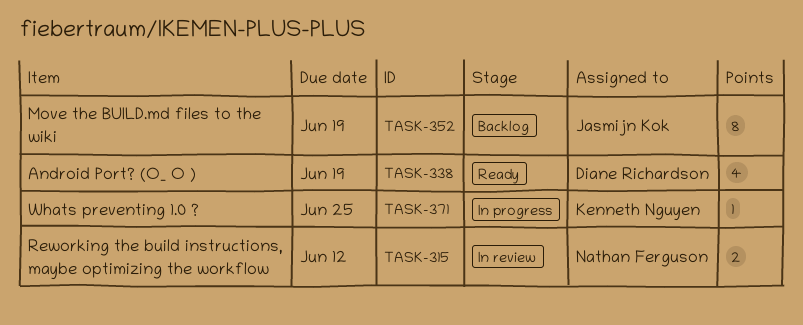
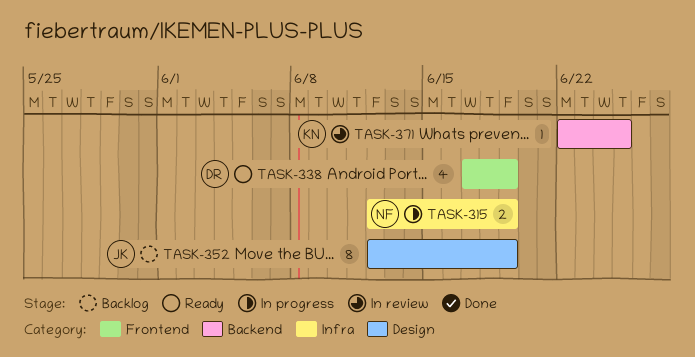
TASK-315, status: In review -> In progress
TASK-315, due: Jun 12 -> Jun 19
TASK-371, status: In progress -> In review

